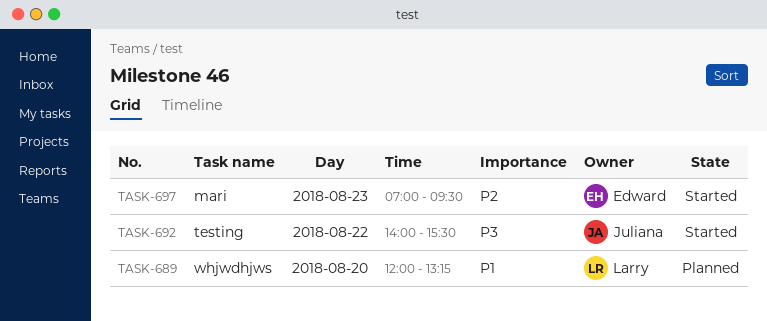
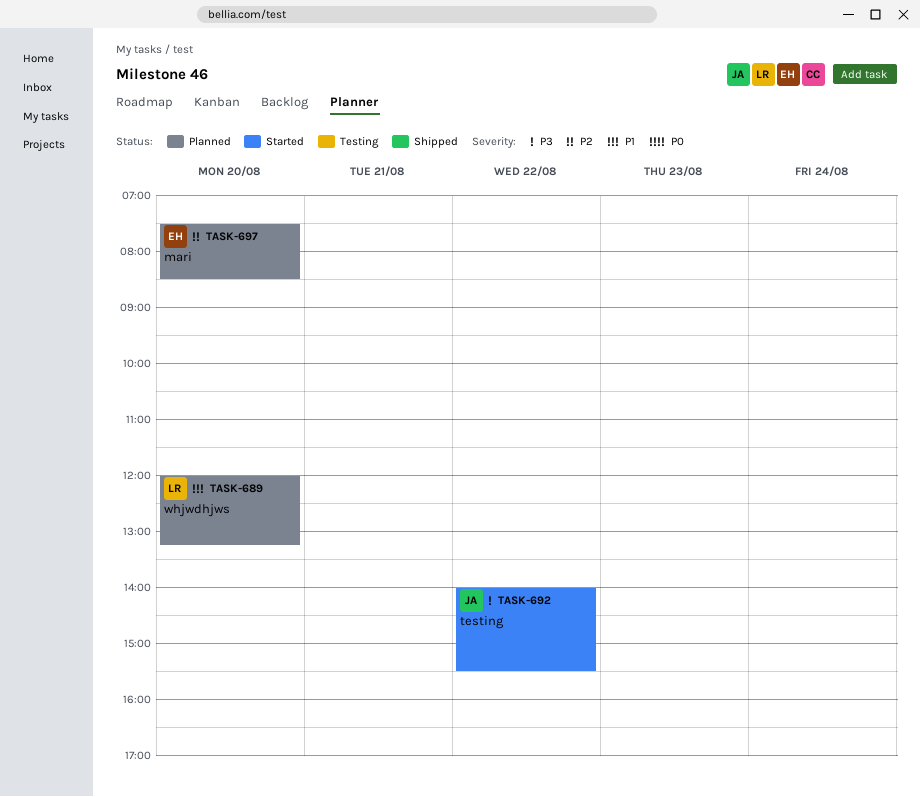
TASK-697, status: Started -> Planned
TASK-697, day: Aug 23 -> Aug 20
TASK-697, begins: 07:00 -> 07:30
TASK-697, ends: 09:30 -> 08:30

